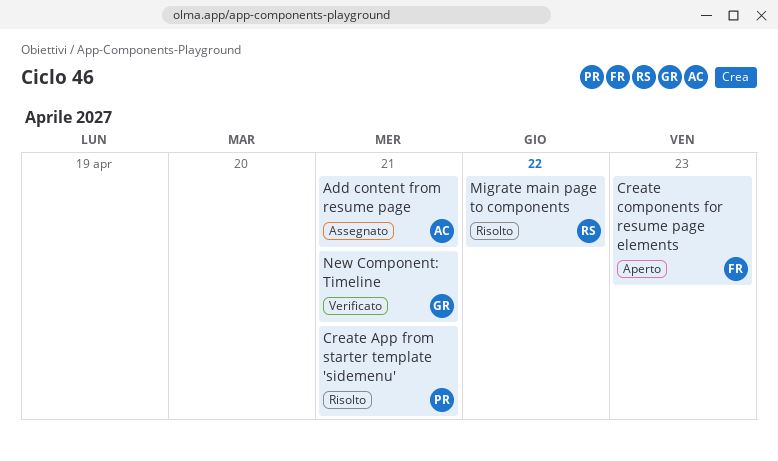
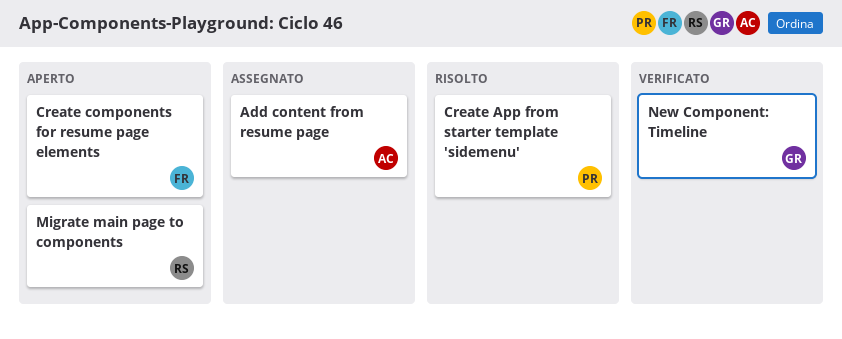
Migrate main page to components, status: Risolto -> Aperto

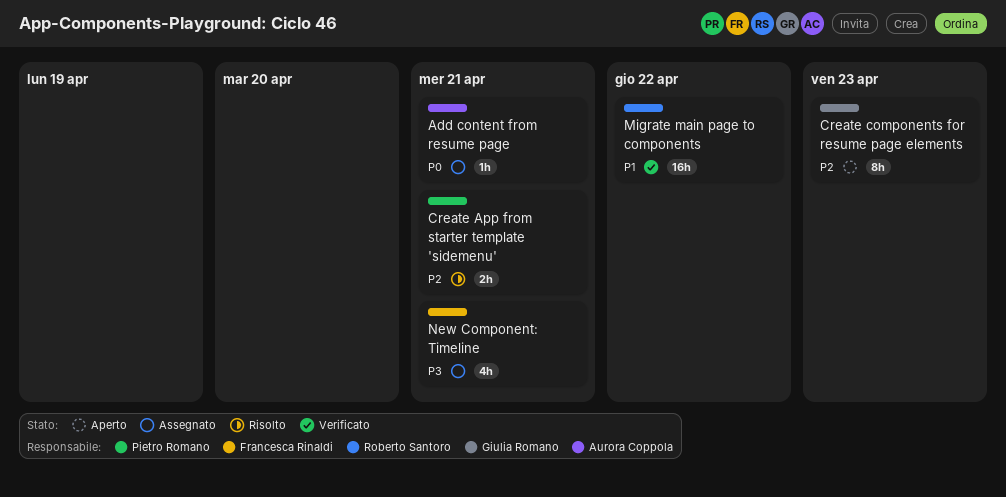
Create components for resume page elements, owner: Francesca Rinaldi -> Giulia Romano
Migrate main page to components, status: Aperto -> Verificato
New Component: Timeline, status: Verificato -> Assegnato
New Component: Timeline, owner: Giulia Romano -> Francesca Rinaldi

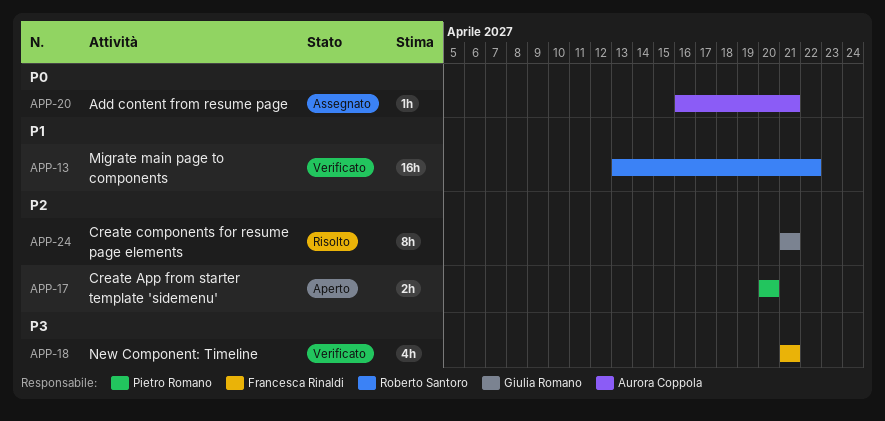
Create App from starter template 'sidemenu', status: Risolto -> Aperto
Create App from starter template 'sidemenu', due: Apr 21 -> Apr 20
Create components for resume page elements, status: Aperto -> Risolto
Create components for resume page elements, due: Apr 23 -> Apr 21
New Component: Timeline, status: Assegnato -> Verificato

